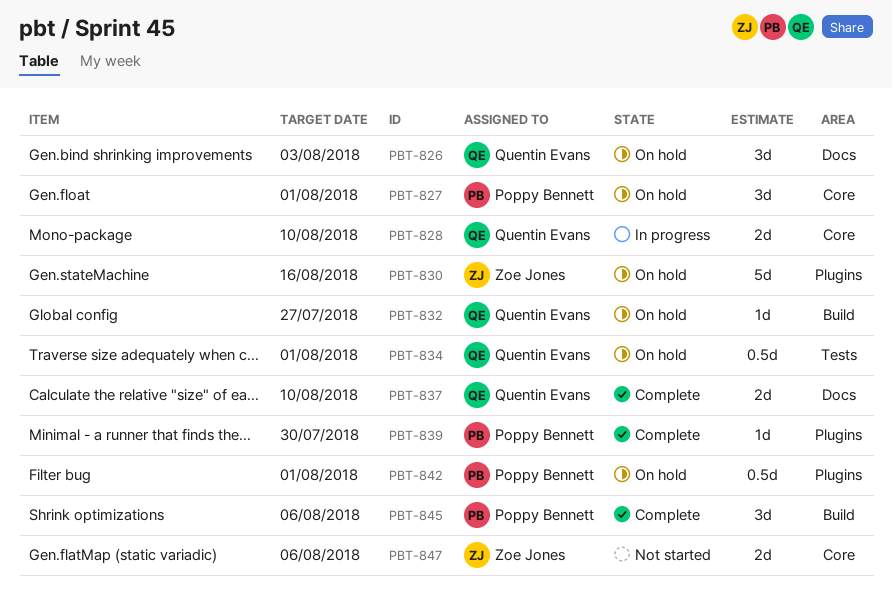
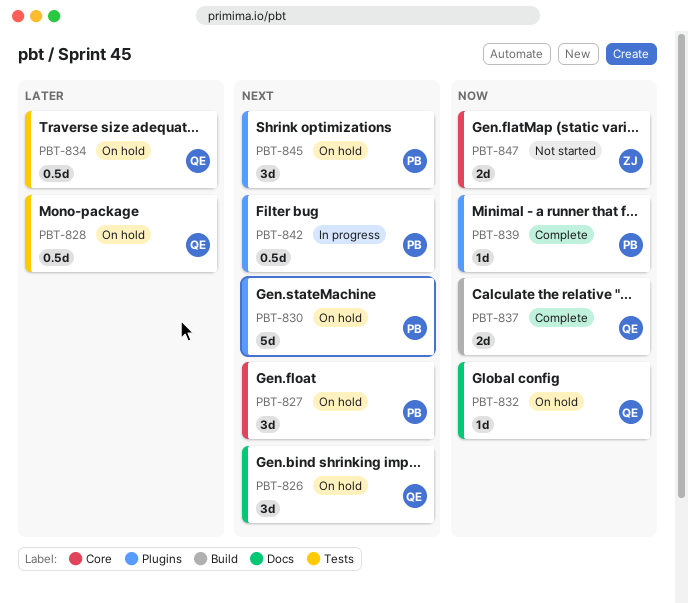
PBT-828, status: In progress -> On hold
PBT-828, label: Core -> Tests
PBT-828, estimate: 2d -> 0.5d
PBT-830, owner: Zoe Jones -> Poppy Bennett
PBT-832, label: Build -> Docs
PBT-837, label: Docs -> Build
PBT-842, status: On hold -> In progress
PBT-845, status: Complete -> On hold
PBT-845, label: Build -> Plugins

